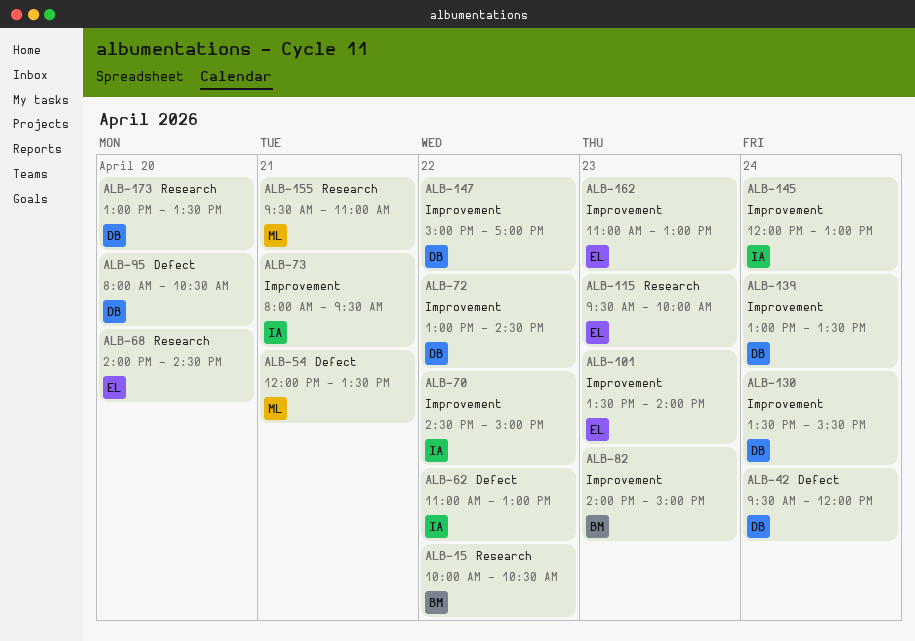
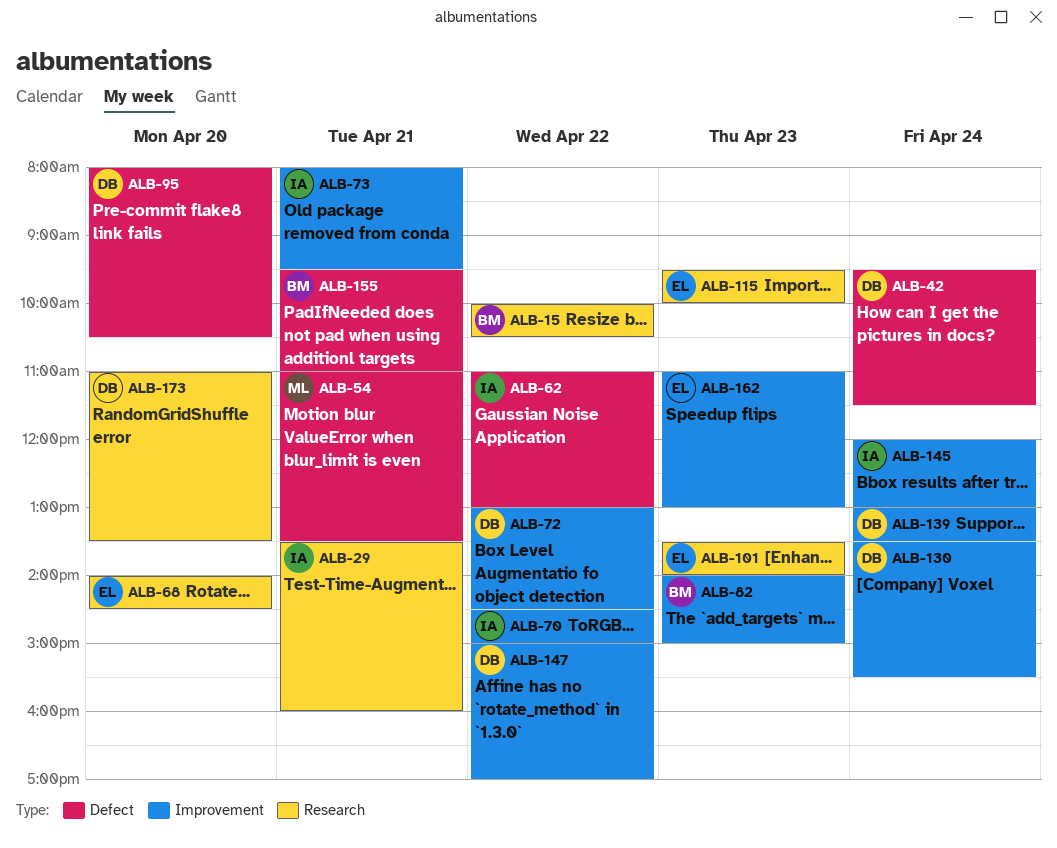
ALB-29: none -> present
ALB-42, ends: 12:00 -> 11:30
ALB-54, begins: 12:00 -> 11:00
ALB-101, label: Improvement -> Research
ALB-155, owner: ML -> BM
ALB-155, label: Research -> Defect
ALB-173, begins: 13:00 -> 11:00

